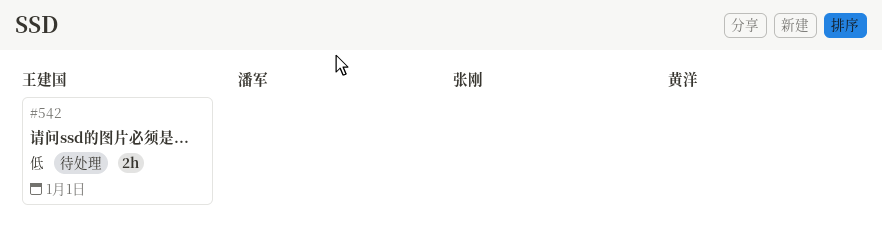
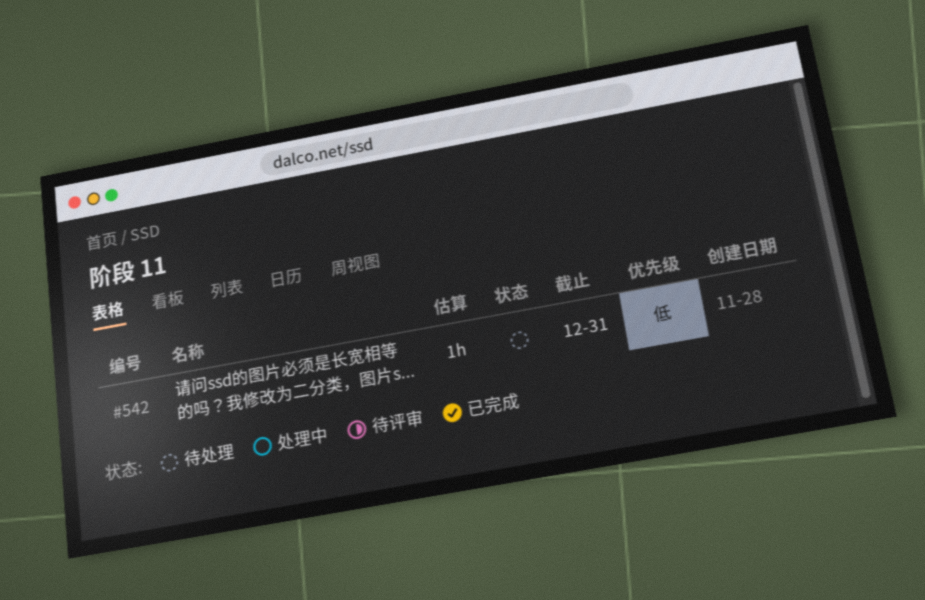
#542, estimate: 2h -> 1h
#542, due: Jan 1 -> Dec 31

